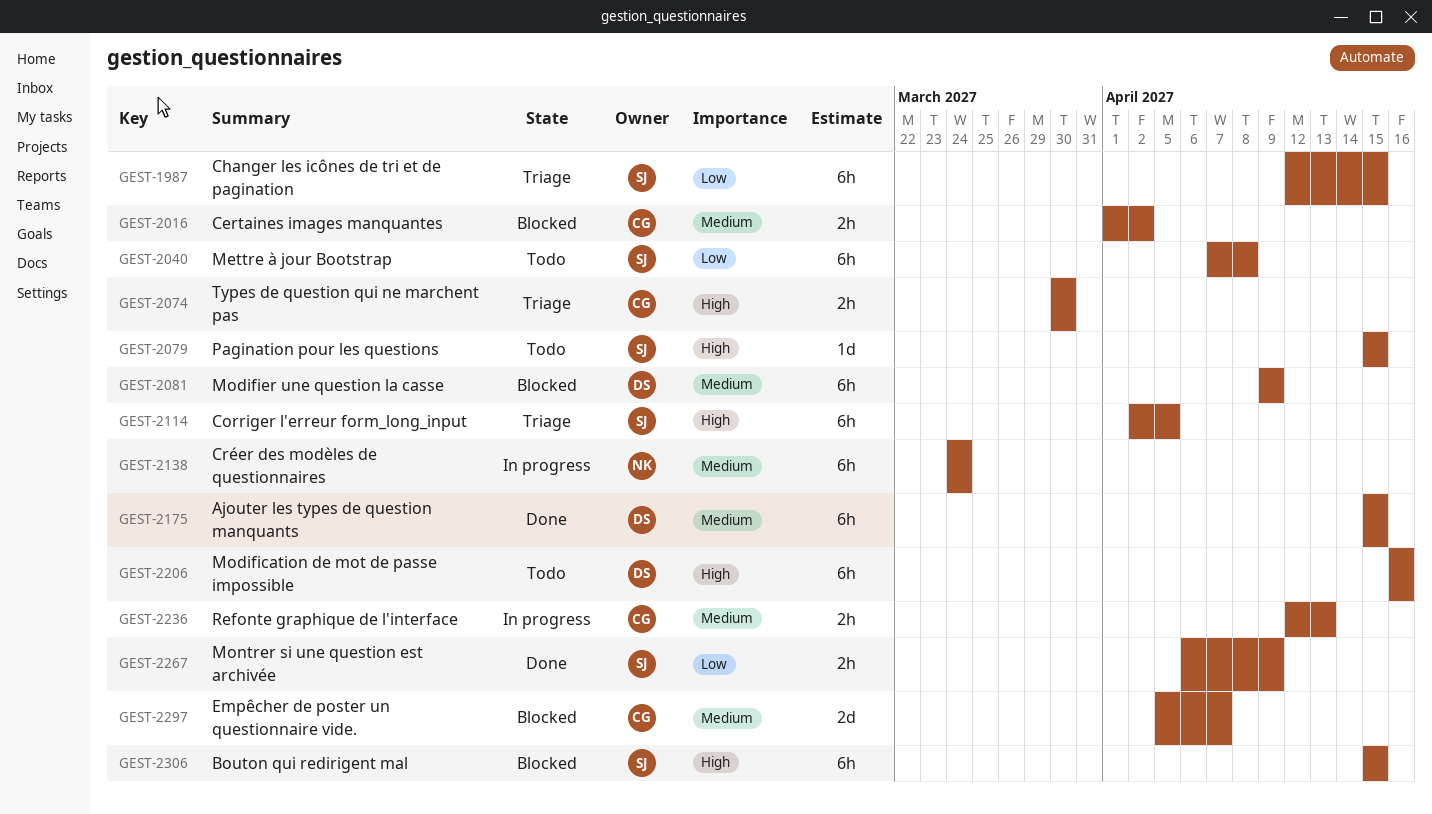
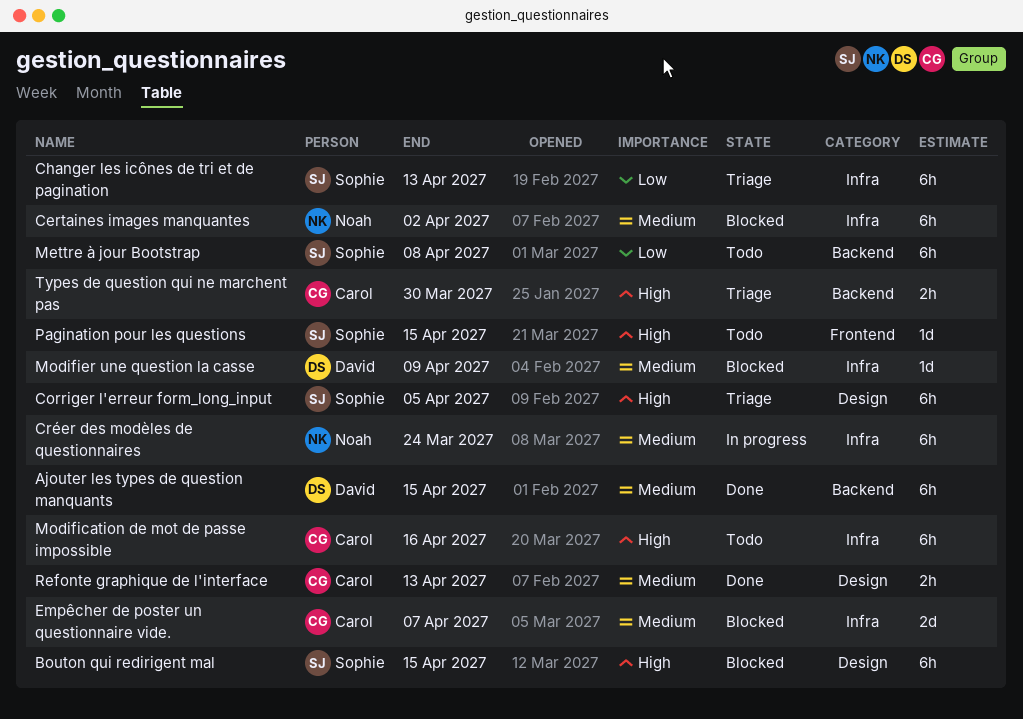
Certaines images manquantes, owner: Carol -> Noah
Certaines images manquantes, estimate: 2h -> 6h
Changer les icônes de tri et de pagination, due: Apr 15 -> Apr 13
Modification de mot de passe impossible, owner: David -> Carol
Modifier une question la casse, estimate: 6h -> 1d
Montrer si une question est archivée: present -> none
Refonte graphique de l'interface, status: In progress -> Done

